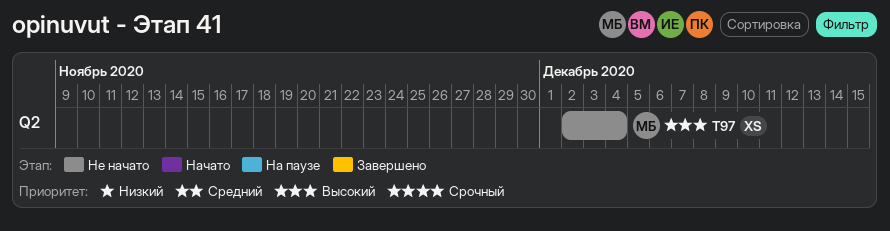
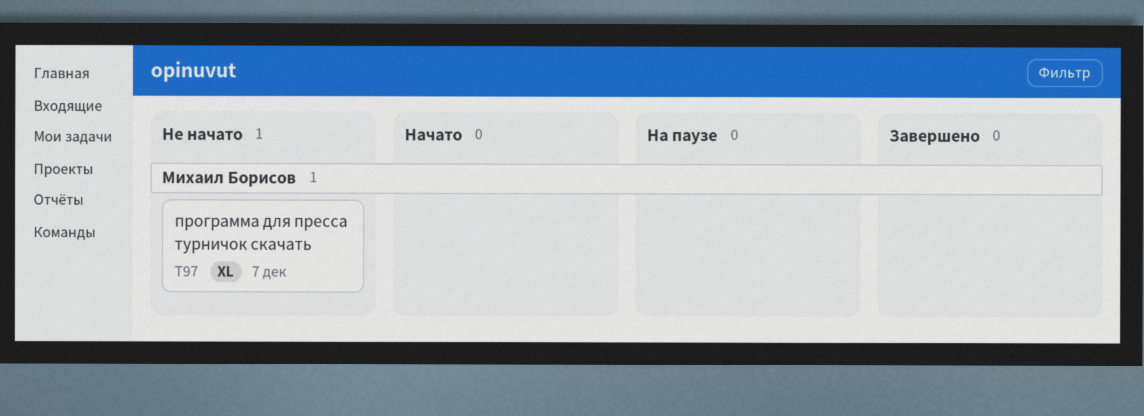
T97, estimate: XS -> XL
T97, due: Dec 4 -> Dec 7

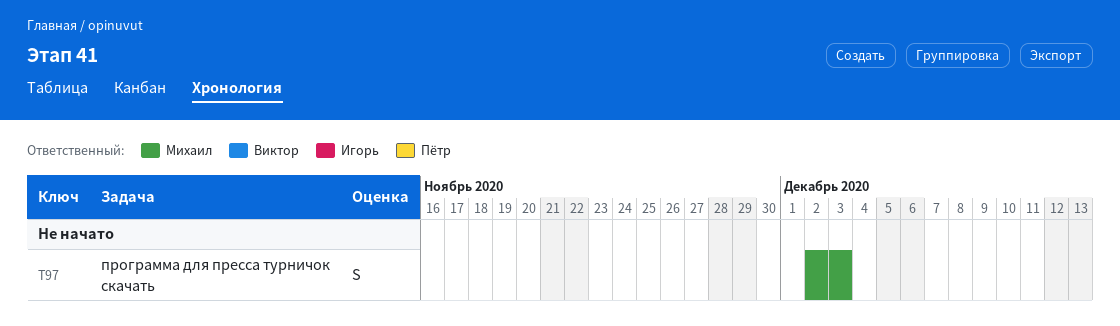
T97, estimate: XL -> S
T97, due: Dec 7 -> Dec 3

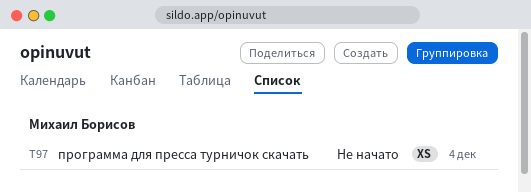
T97, estimate: S -> XS
T97, due: Dec 3 -> Dec 4

